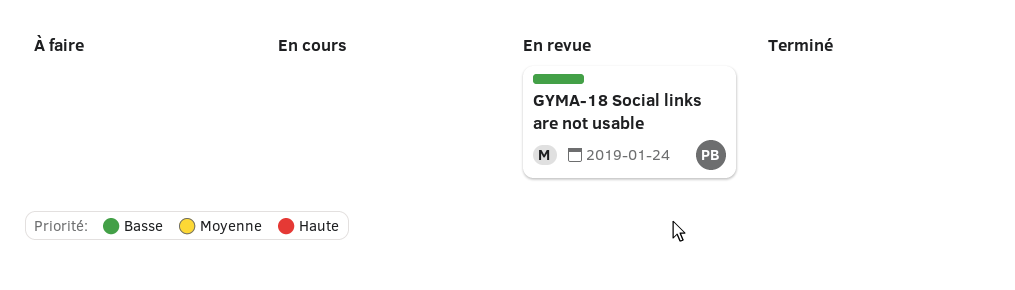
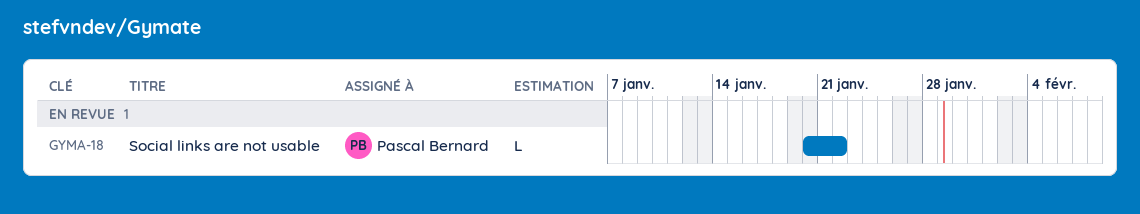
GYMA-18, estimate: M -> L
GYMA-18, due: Jan 24 -> Jan 22

